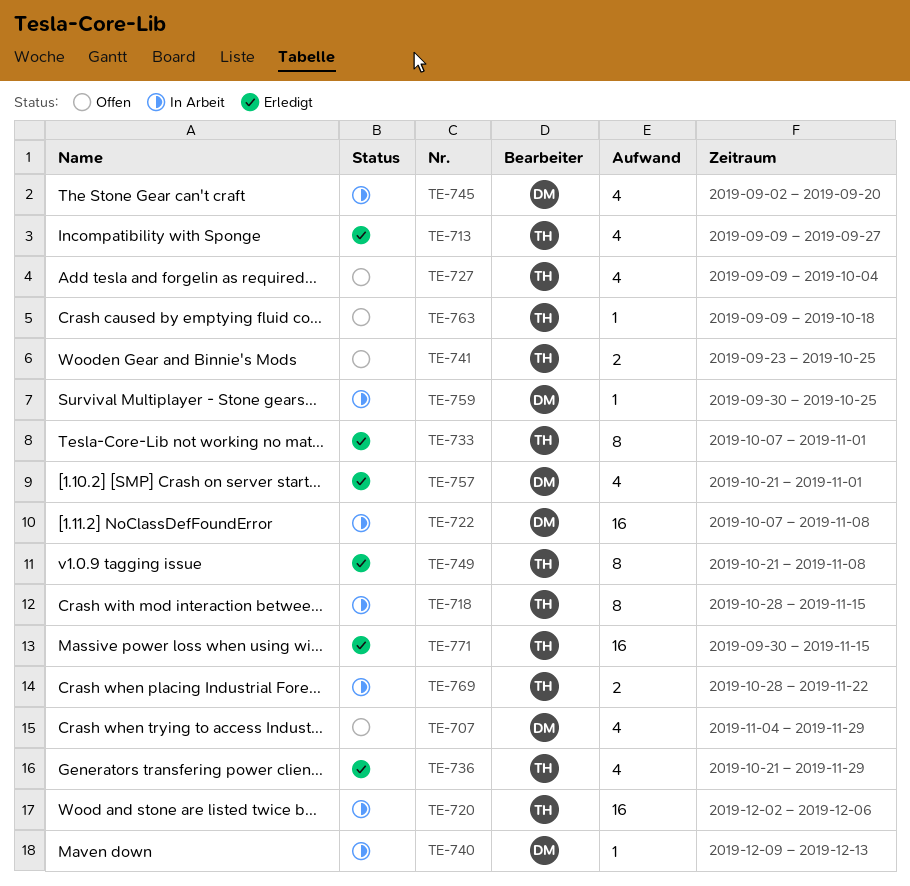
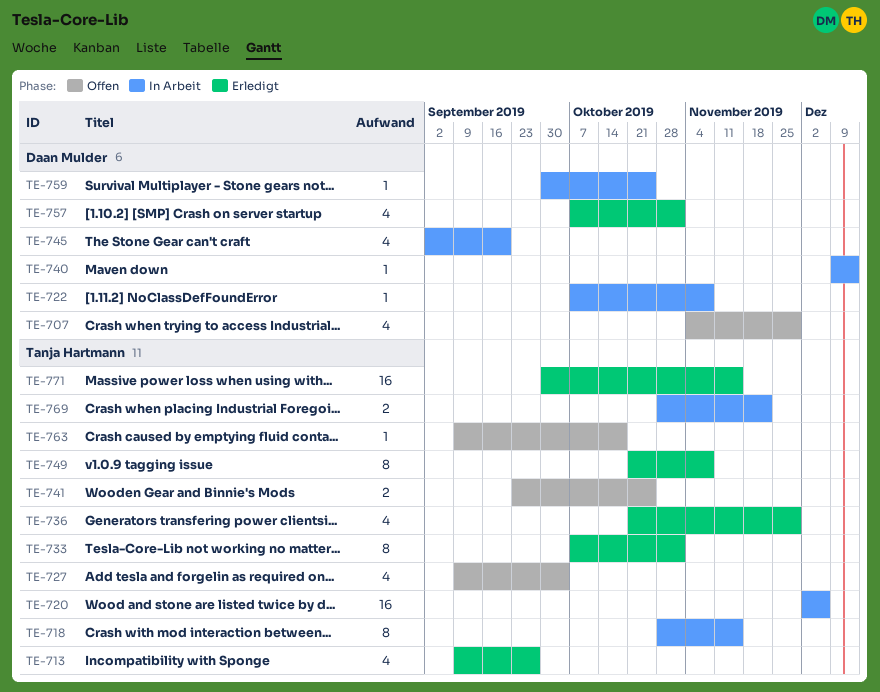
TE-722, estimate: 16 -> 1
TE-757, start: Oct 21 -> Oct 7

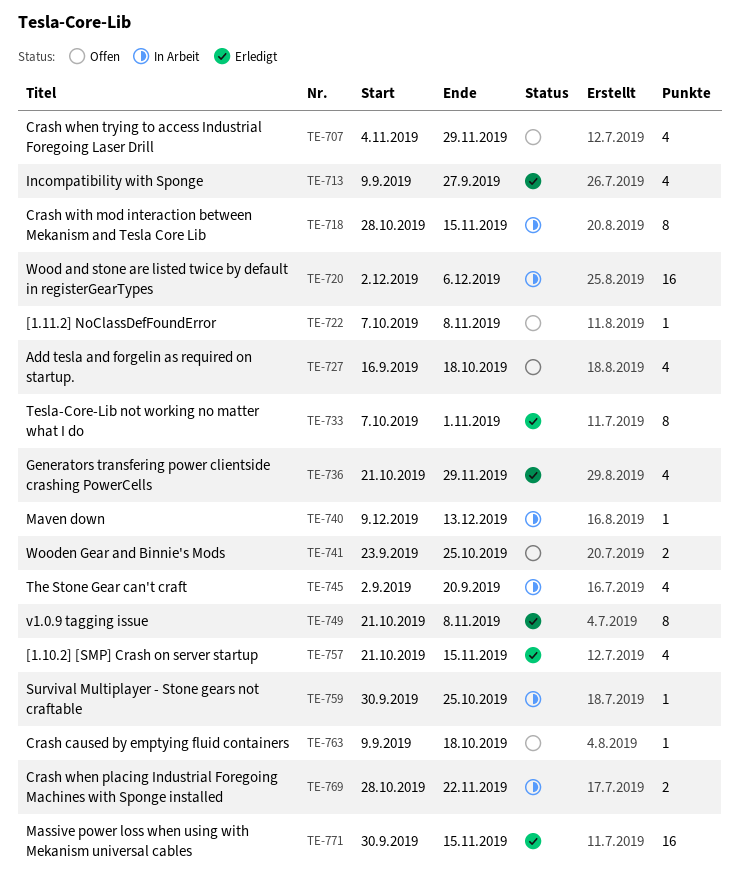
TE-722, status: In Arbeit -> Offen
TE-727, start: Sep 9 -> Sep 16
TE-727, due: Oct 4 -> Oct 18
TE-757, start: Oct 7 -> Oct 21
TE-757, due: Nov 1 -> Nov 15

